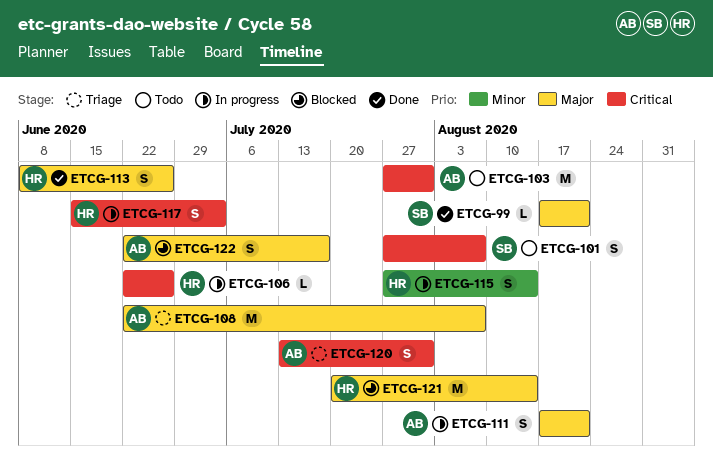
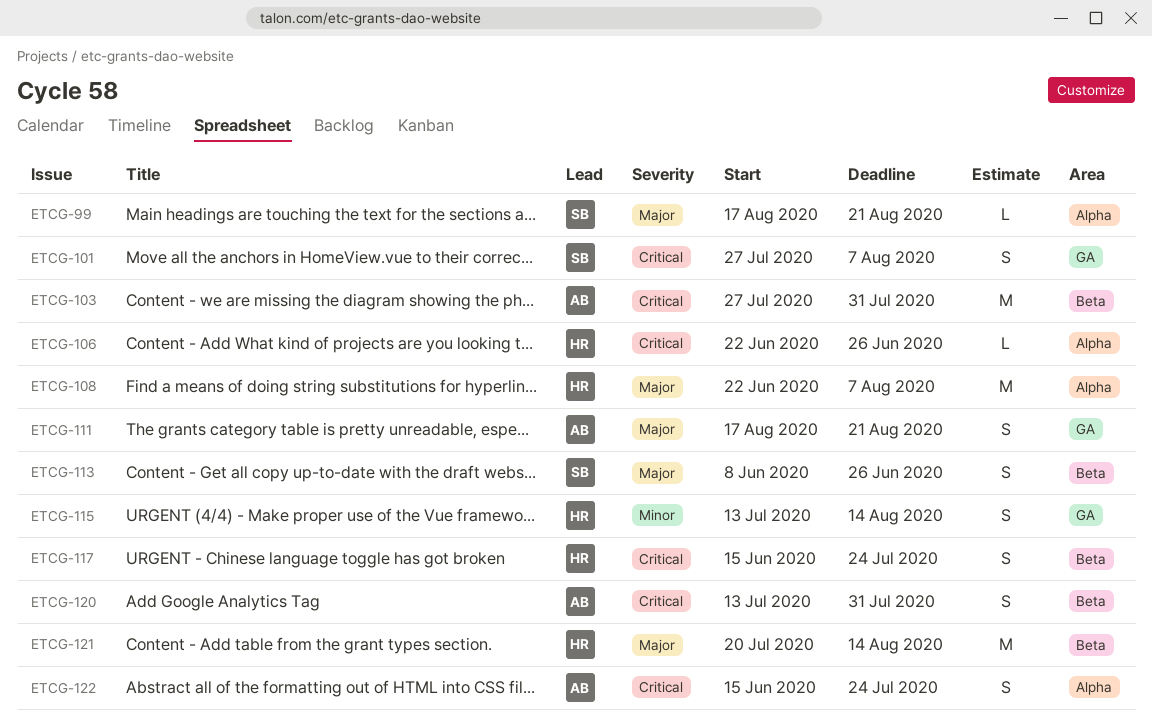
ETCG-108, owner: AB -> HR
ETCG-113, owner: HR -> SB
ETCG-115, start: Jul 27 -> Jul 13
ETCG-117, due: Jul 3 -> Jul 24
ETCG-122, priority: Major -> Critical
ETCG-122, start: Jun 22 -> Jun 15
ETCG-122, due: Jul 17 -> Jul 24

